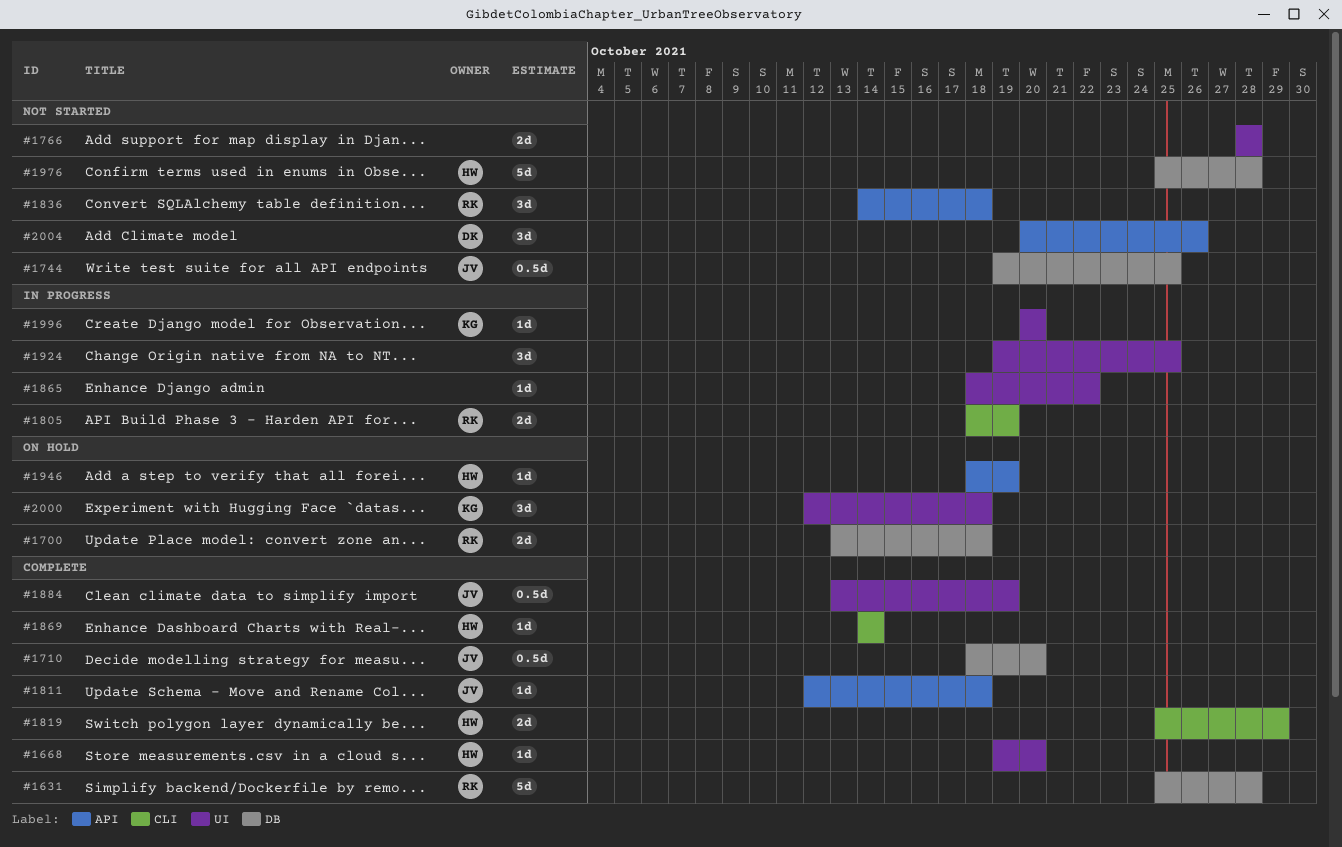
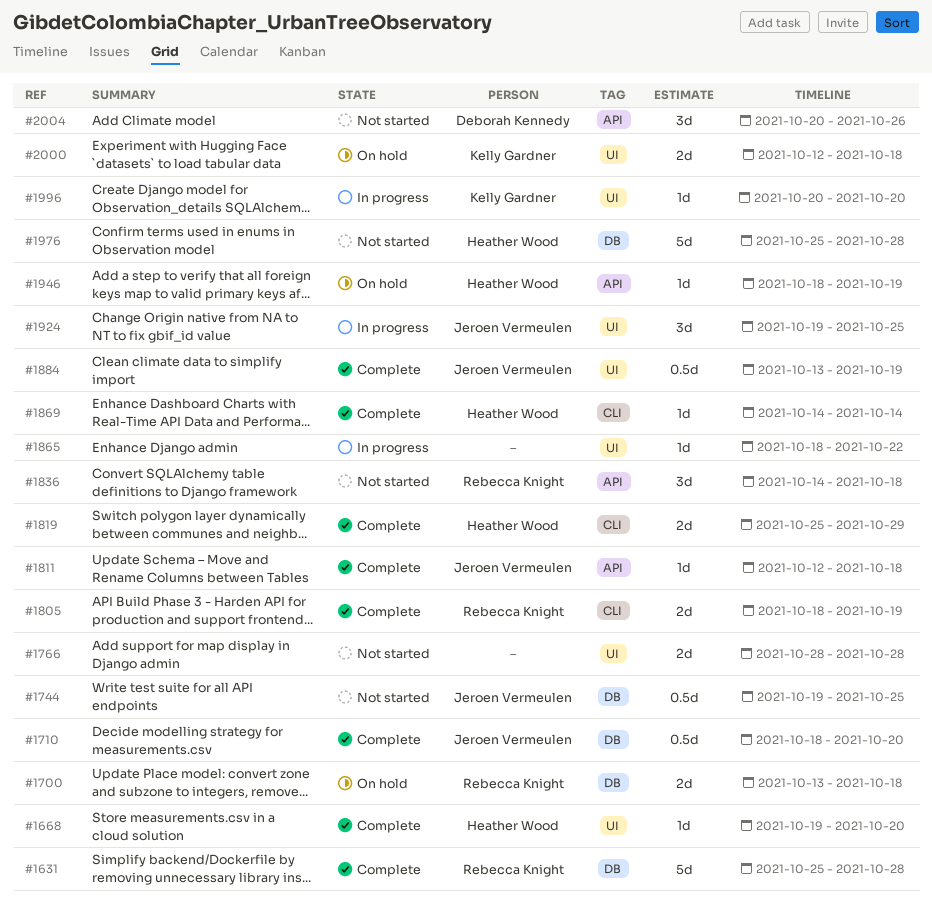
#1805, status: In progress -> Complete
#1924, owner: none -> Jeroen Vermeulen
#2000, estimate: 3d -> 2d

